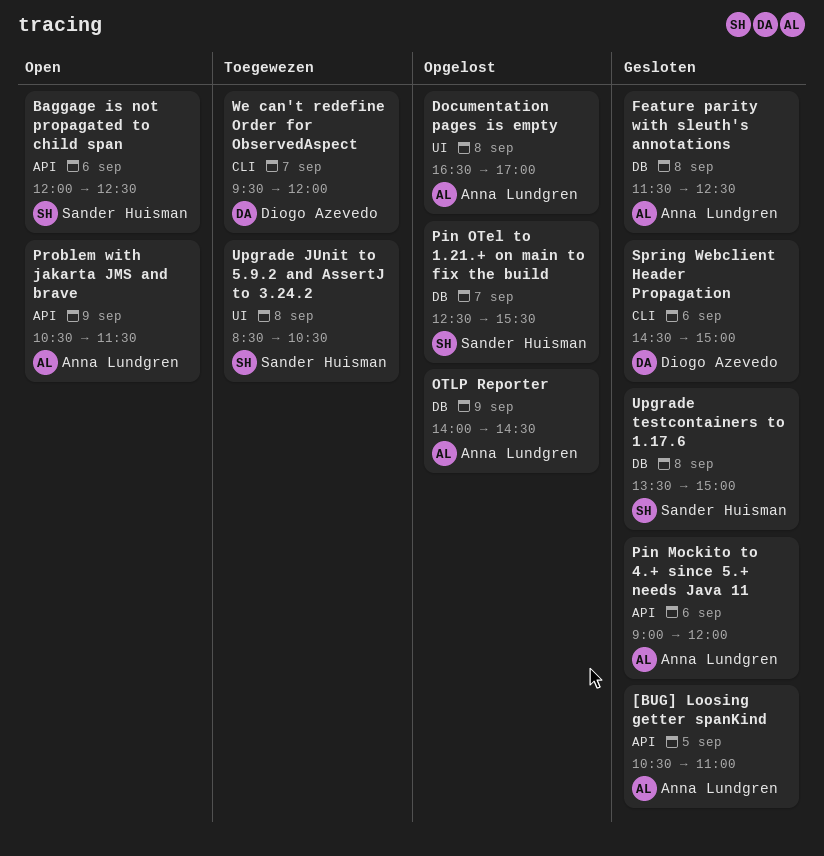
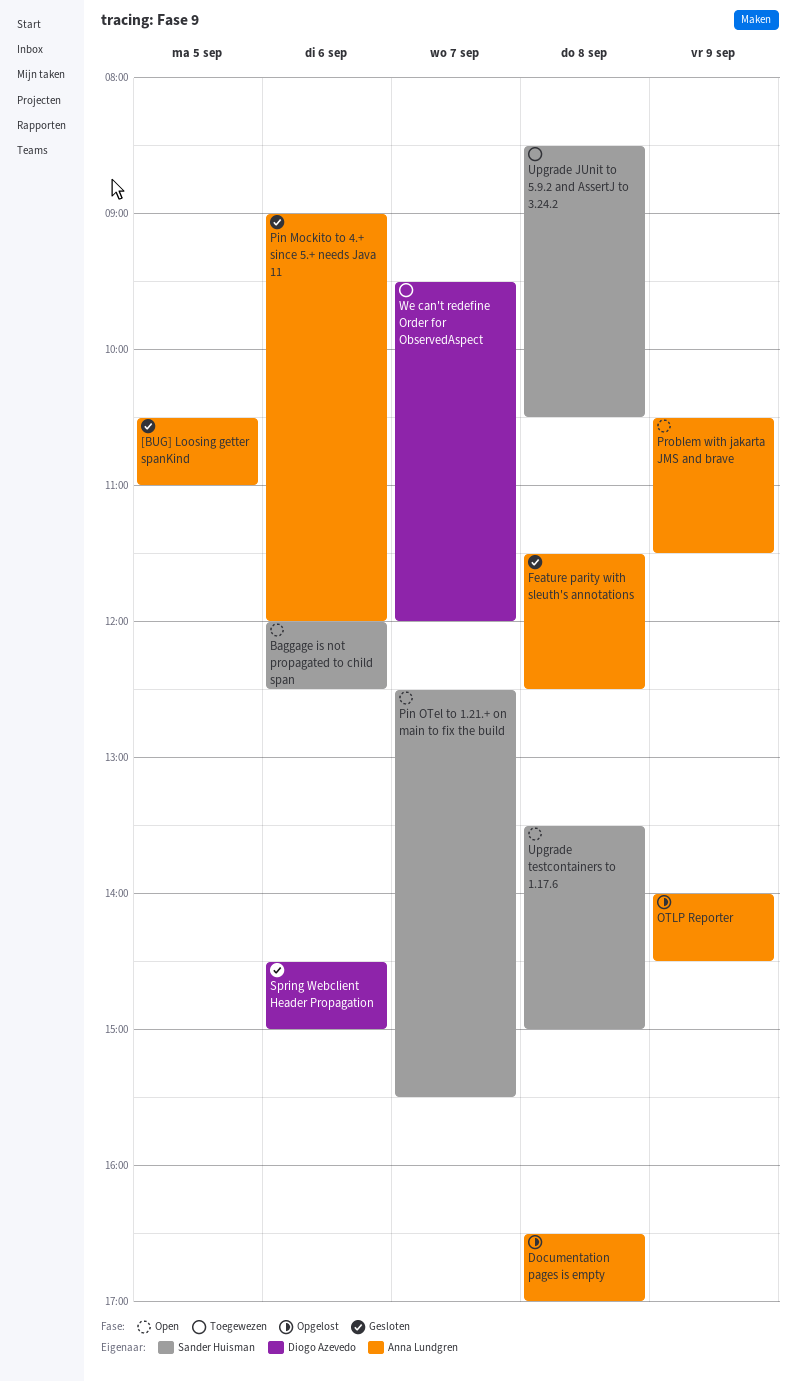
Pin OTel to 1.21.+ on main to fix the build, status: Opgelost -> Open
Upgrade testcontainers to 1.17.6, status: Gesloten -> Open

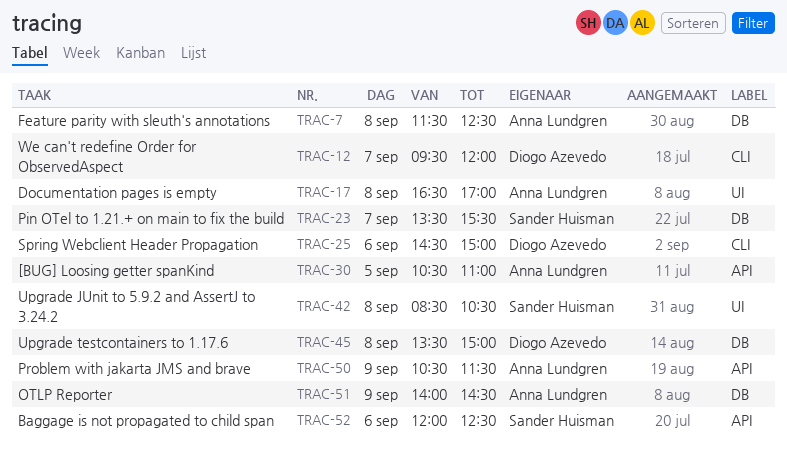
Pin Mockito to 4.+ since 5.+ needs Java 11: present -> none
Pin OTel to 1.21.+ on main to fix the build, begins: 12:30 -> 13:30
Upgrade testcontainers to 1.17.6, owner: Sander Huisman -> Diogo Azevedo

